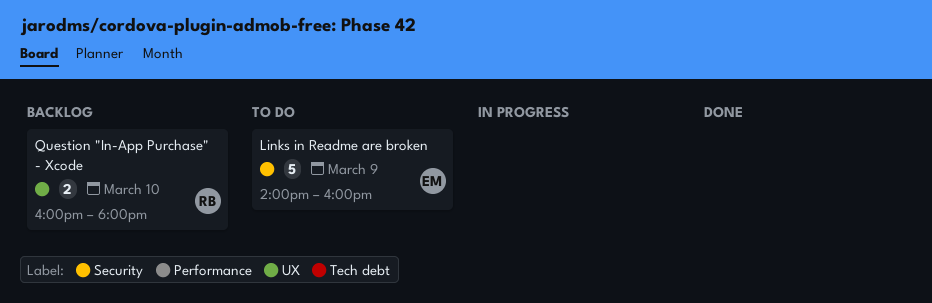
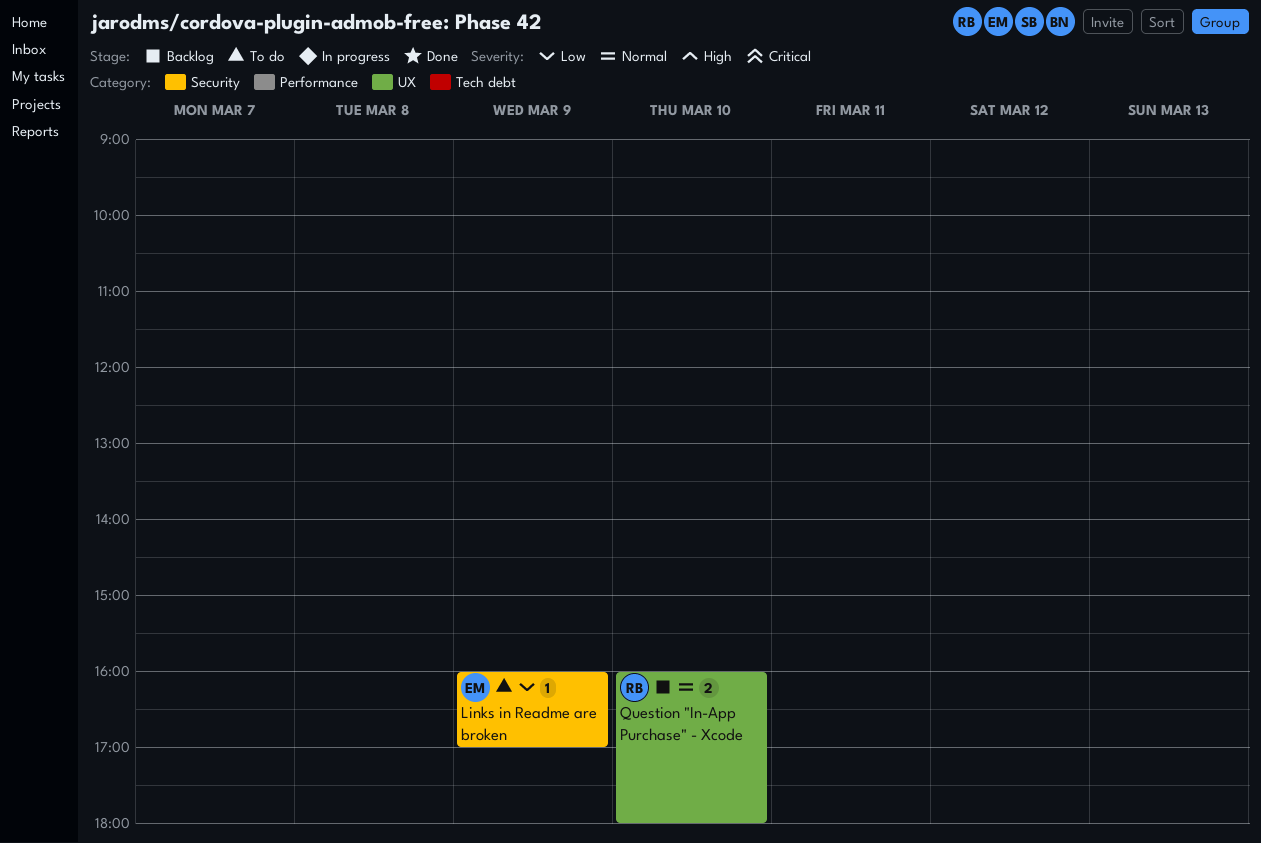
Links in Readme are broken, estimate: 5 -> 1
Links in Readme are broken, begins: 14:00 -> 16:00
Links in Readme are broken, ends: 16:00 -> 17:00

